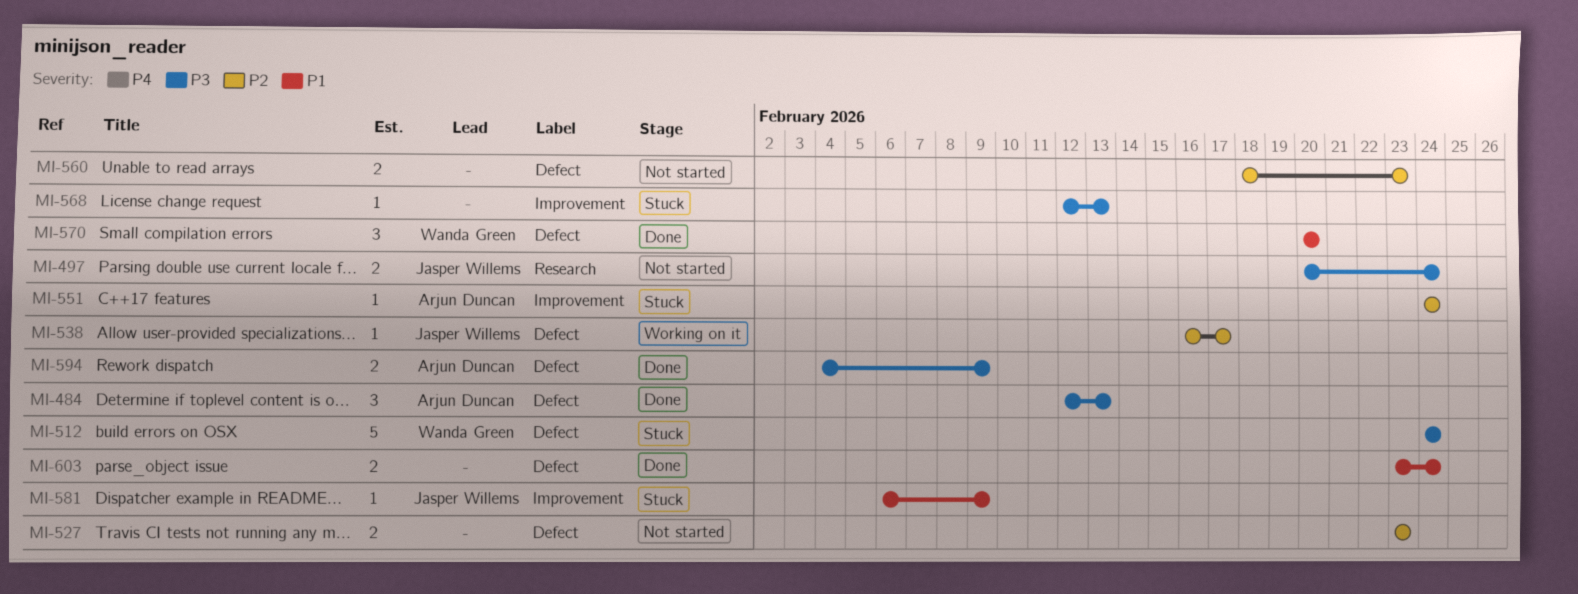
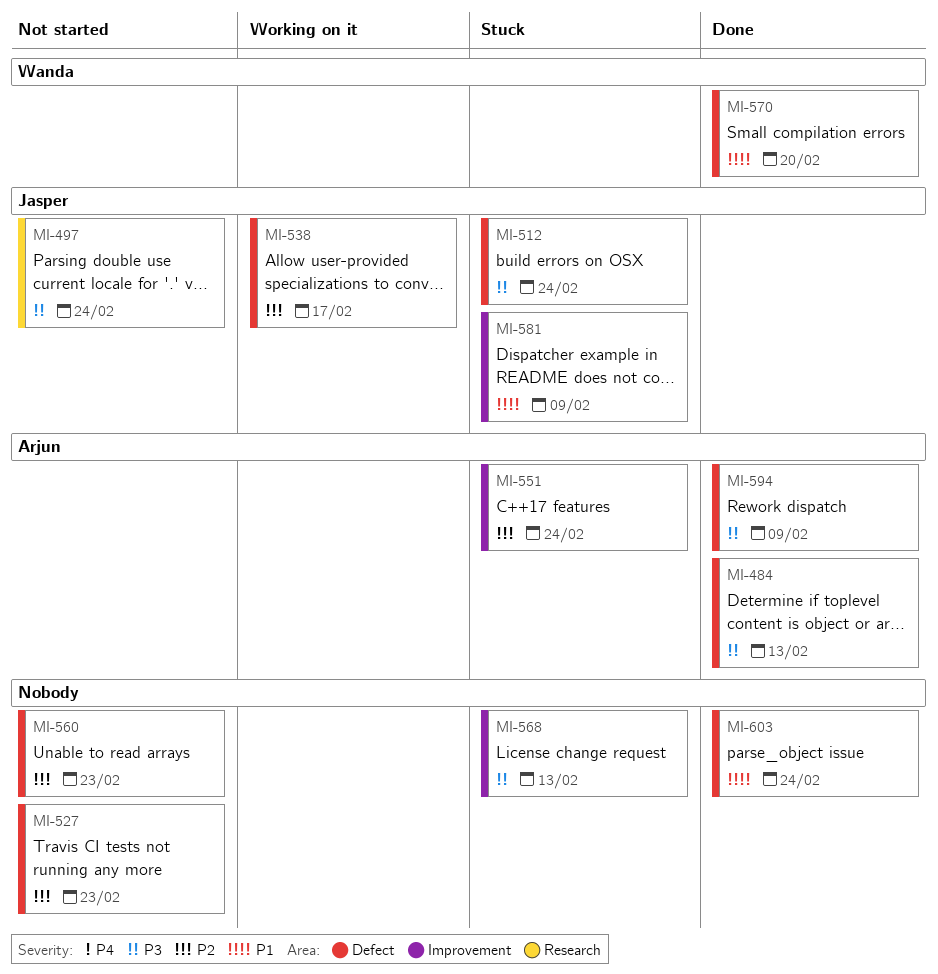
MI-512, owner: Wanda Green -> Jasper Willems

